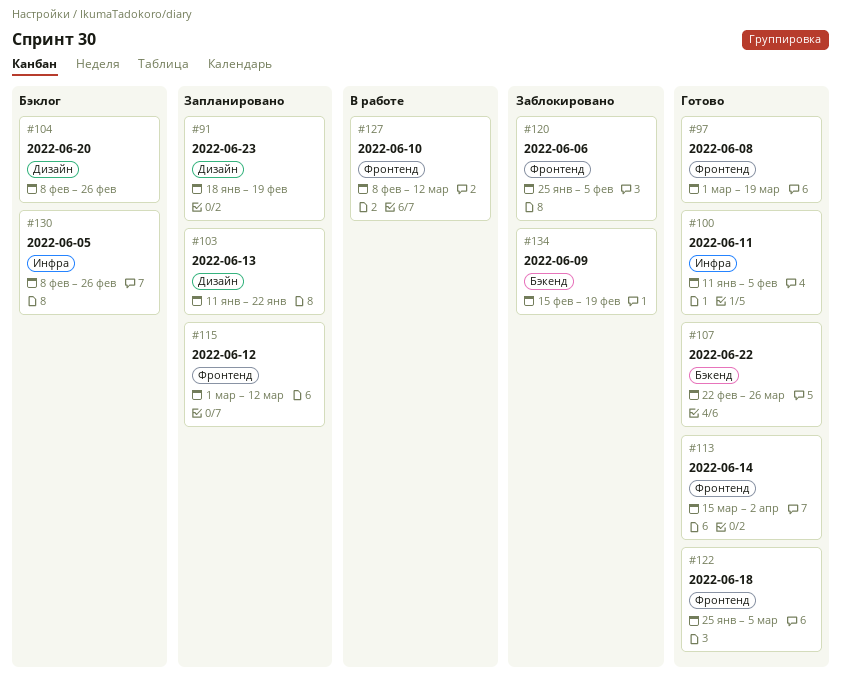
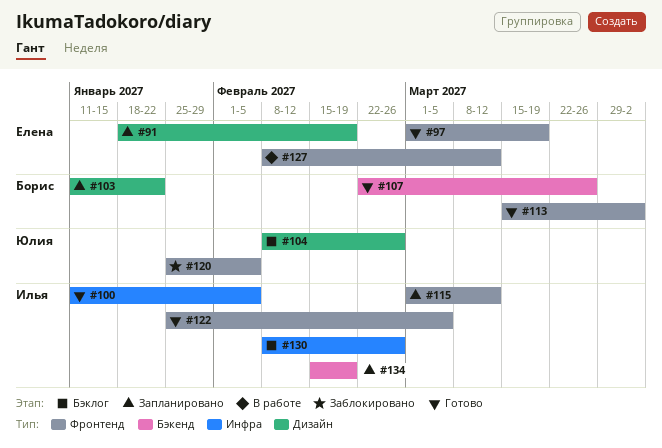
#134, status: Заблокировано -> Запланировано

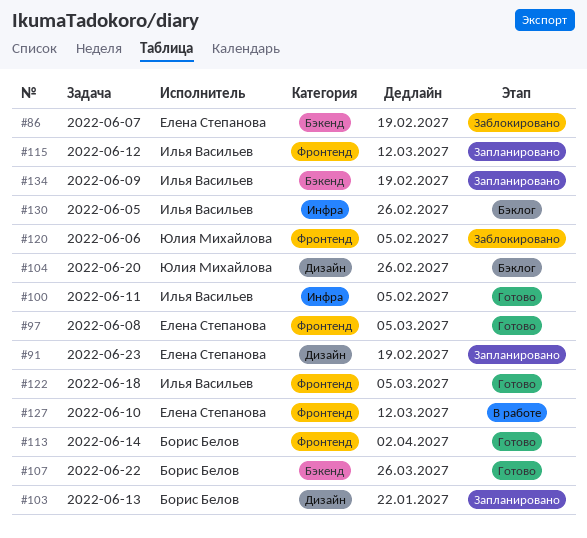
#86: none -> present
#97, due: Mar 19 -> Mar 5

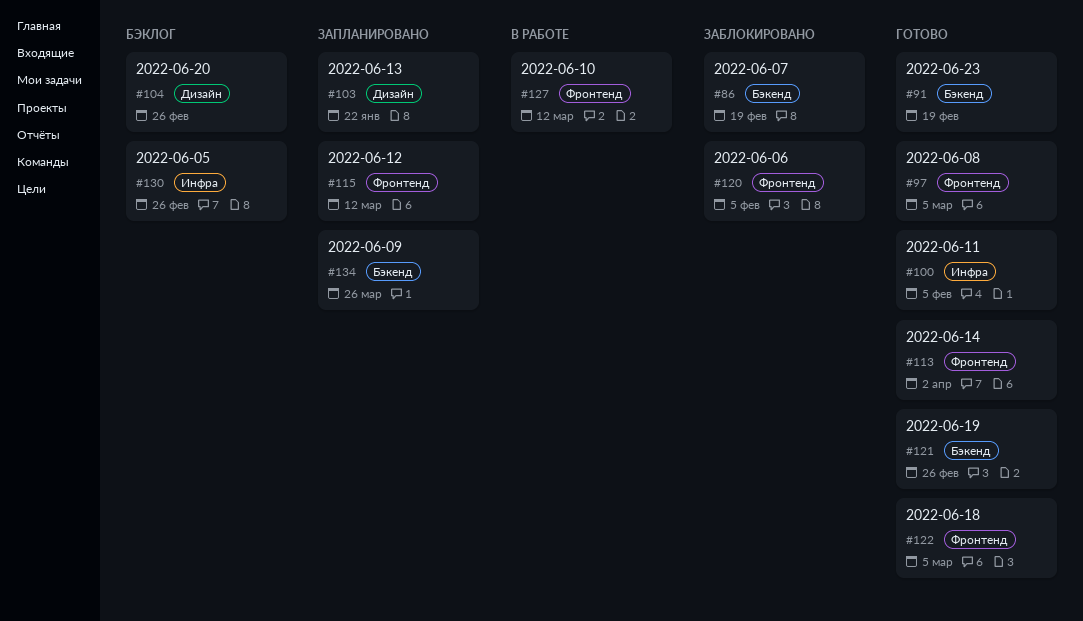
#91, status: Запланировано -> Готово
#91, label: Дизайн -> Бэкенд
#107: present -> none
#121: none -> present
#134, due: Feb 19 -> Mar 26

